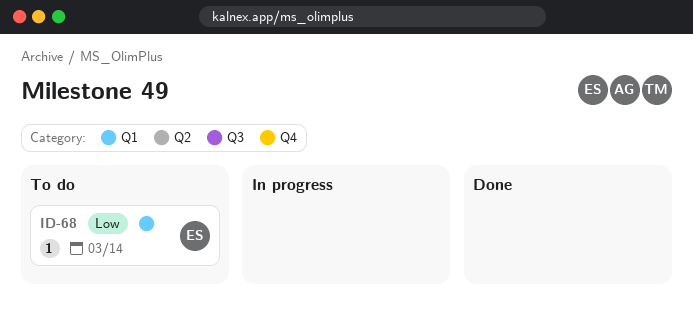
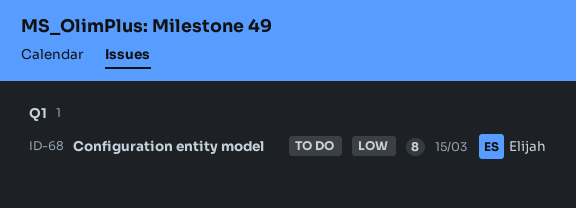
ID-68, estimate: 1 -> 8
ID-68, due: Mar 14 -> Mar 15

